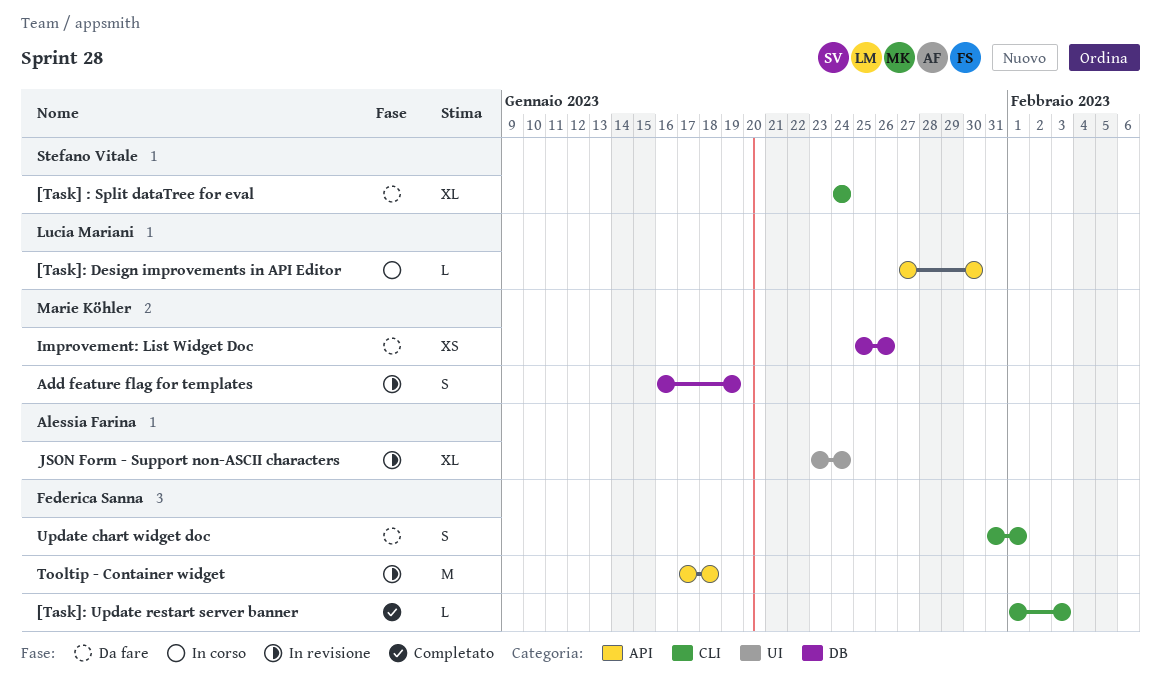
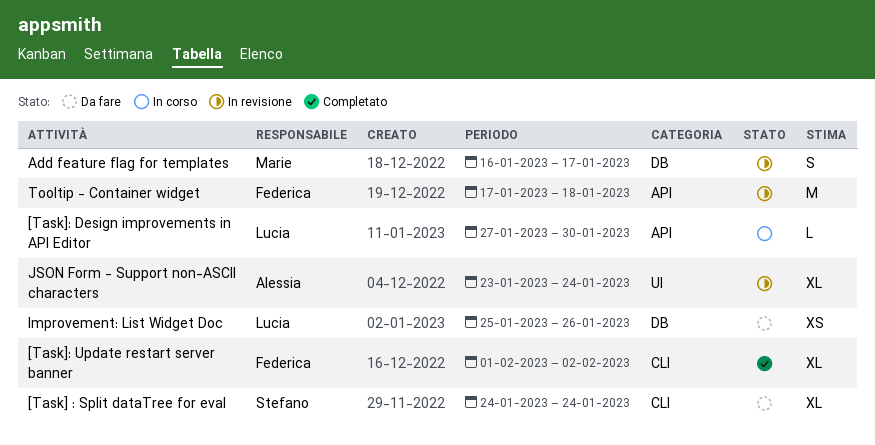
[Task]: Update restart server banner, estimate: L -> XL
[Task]: Update restart server banner, due: Feb 3 -> Feb 2
Add feature flag for templates, due: Jan 19 -> Jan 17
Improvement: List Widget Doc, owner: Marie Köhler -> Lucia Mariani
Update chart widget doc: present -> none

